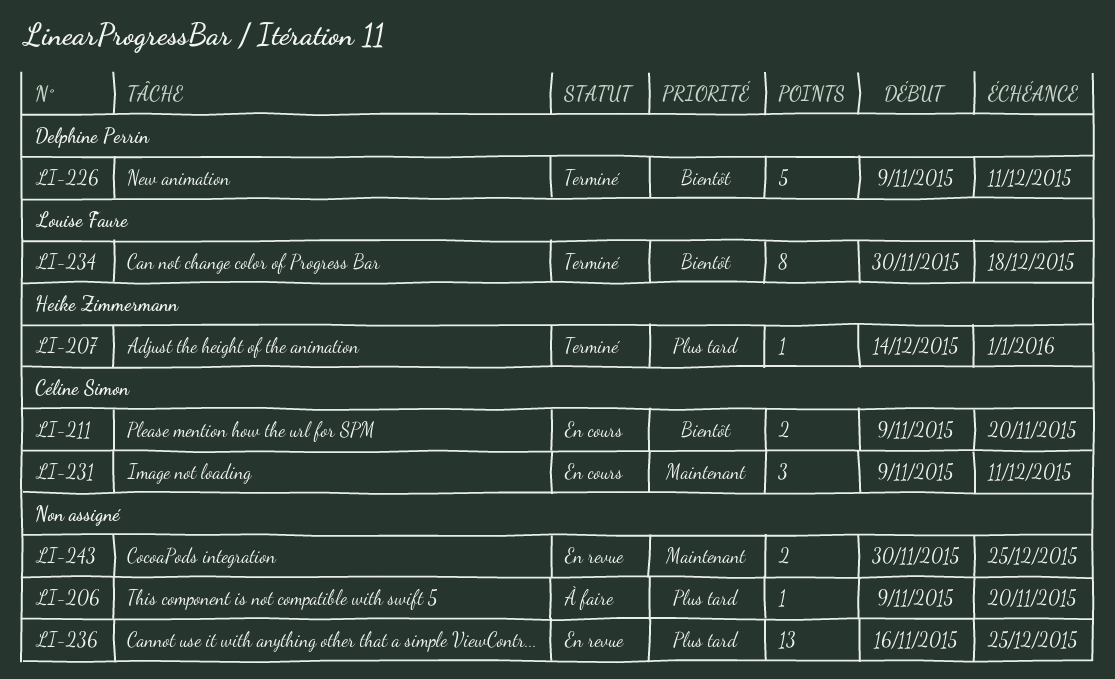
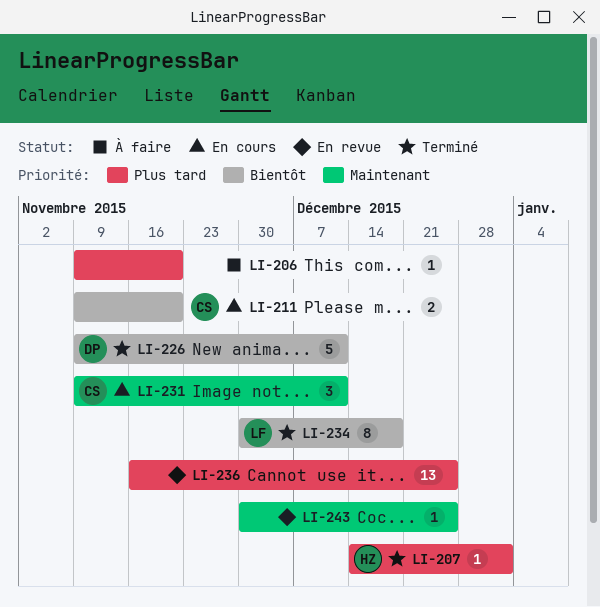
LI-243, estimate: 2 -> 1

